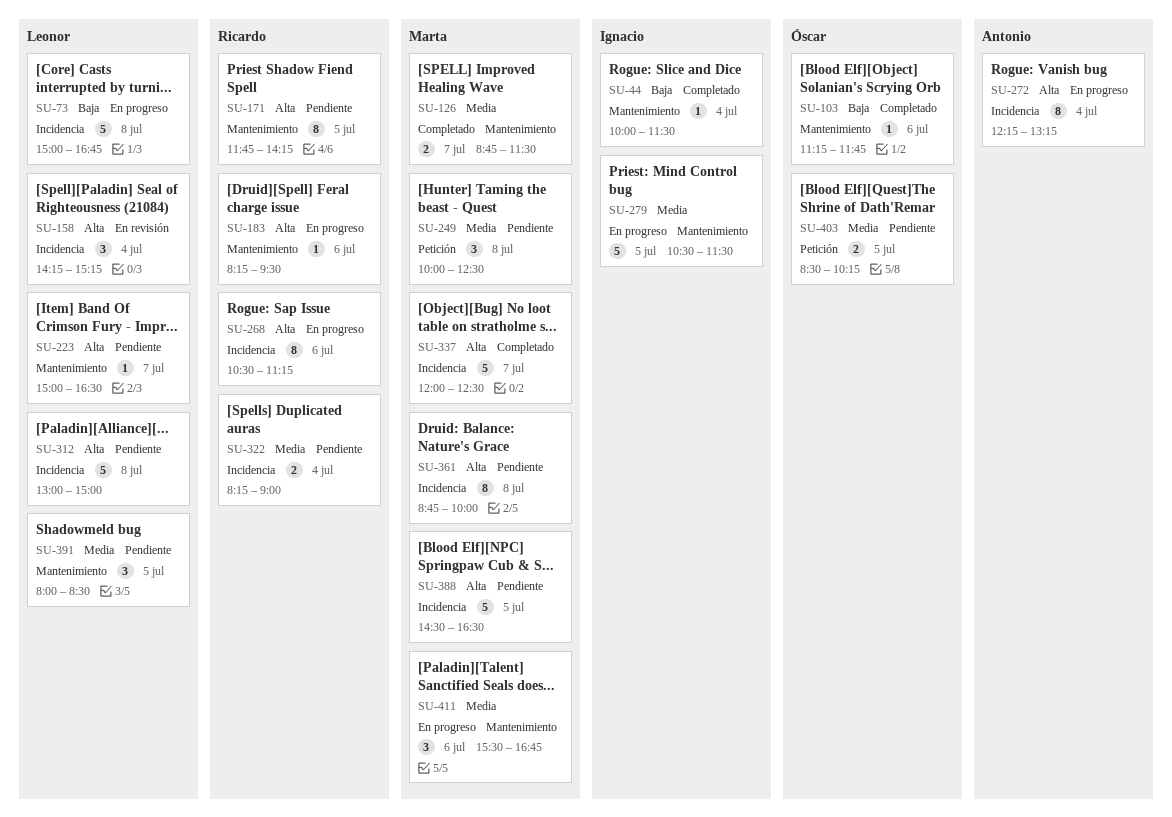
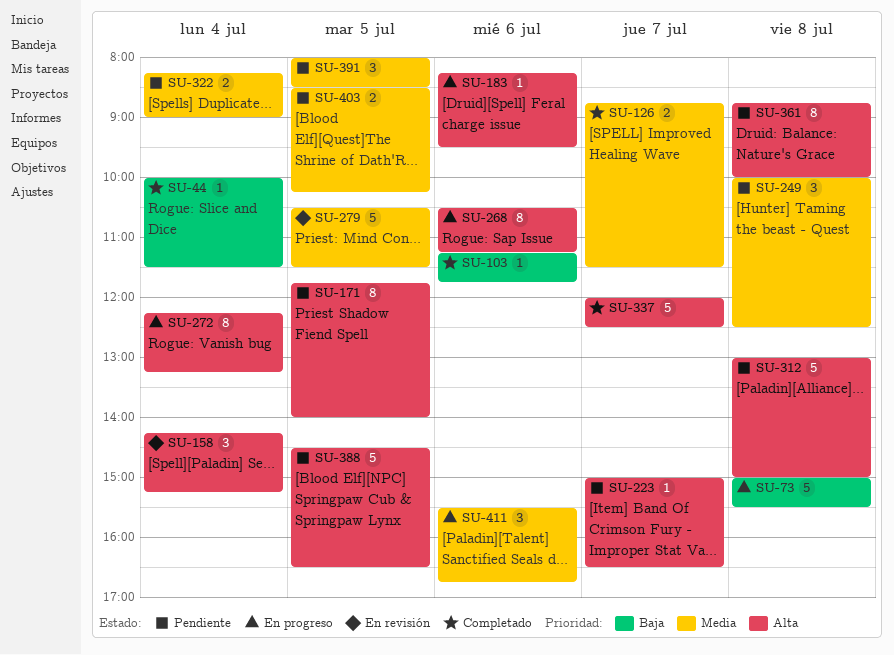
SU-73, ends: 16:45 -> 15:30
SU-171, ends: 14:15 -> 14:00
SU-279, status: En progreso -> En revisión

